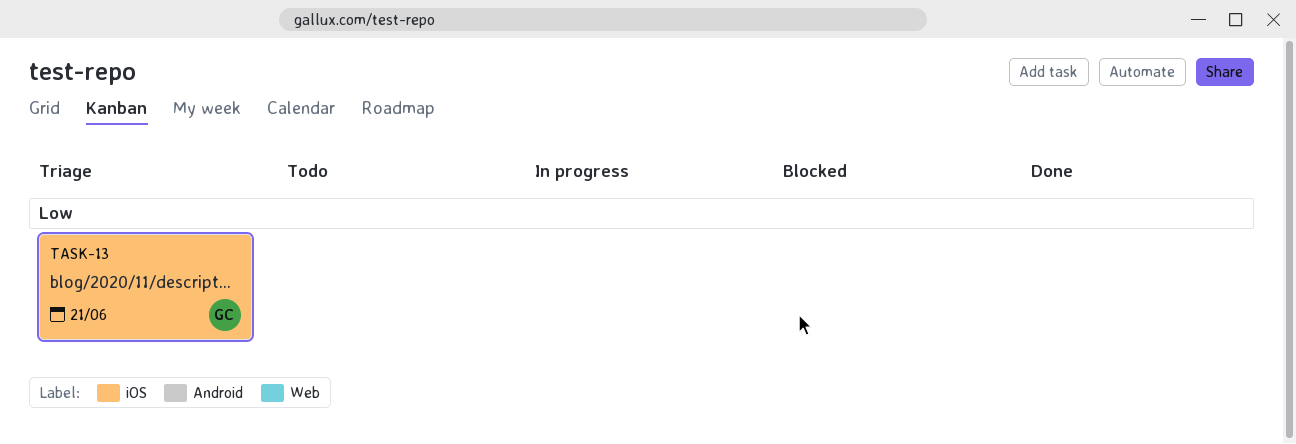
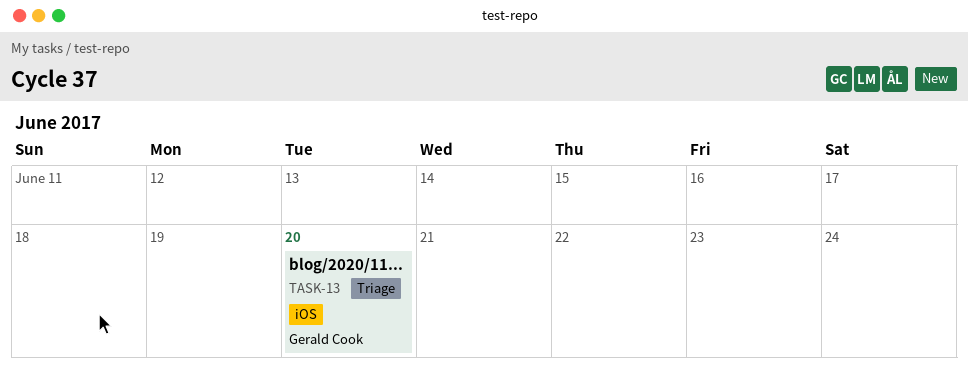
TASK-13, due: Jun 21 -> Jun 20

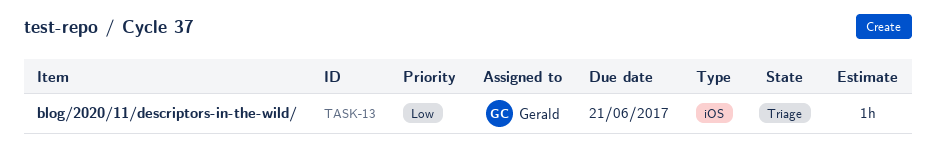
TASK-13, due: Jun 20 -> Jun 21

